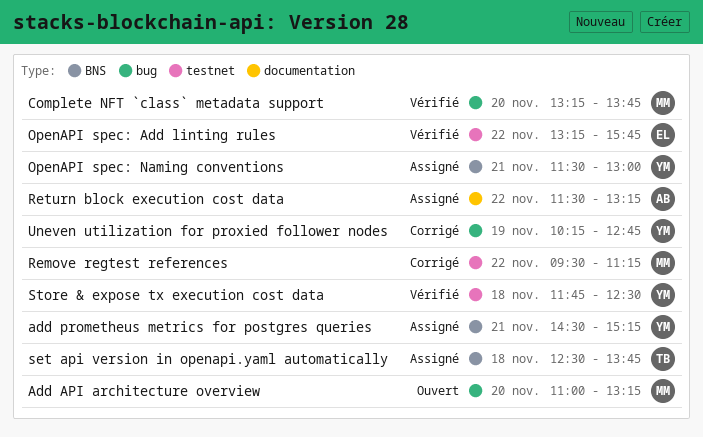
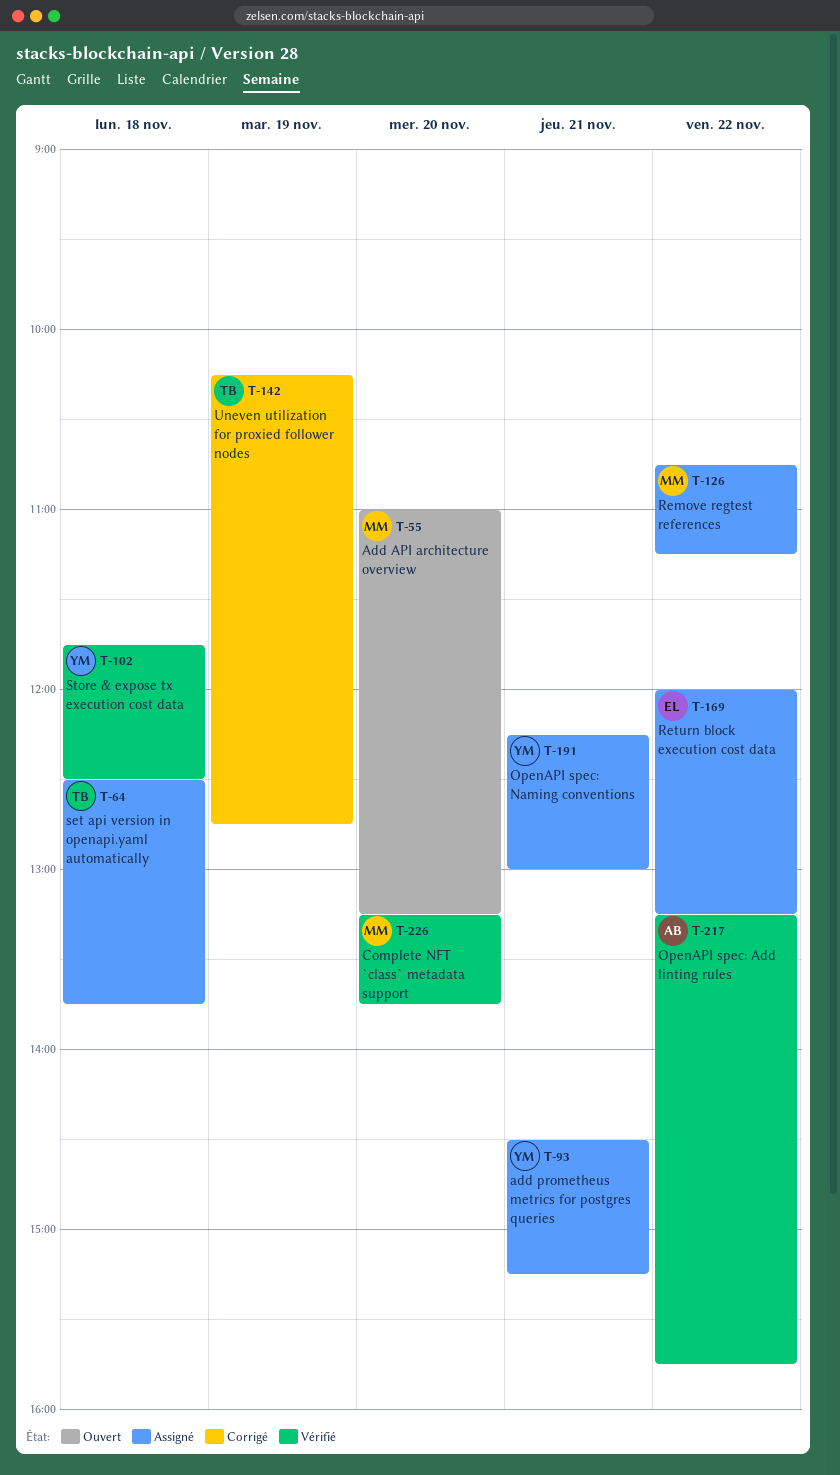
OpenAPI spec: Add linting rules, owner: EL -> AB
OpenAPI spec: Naming conventions, begins: 11:30 -> 12:15
Remove regtest references, status: Corrigé -> Assigné
Remove regtest references, begins: 09:30 -> 10:45
Return block execution cost data, owner: AB -> EL
Return block execution cost data, begins: 11:30 -> 12:00
Uneven utilization for proxied follower nodes, owner: YM -> TB

